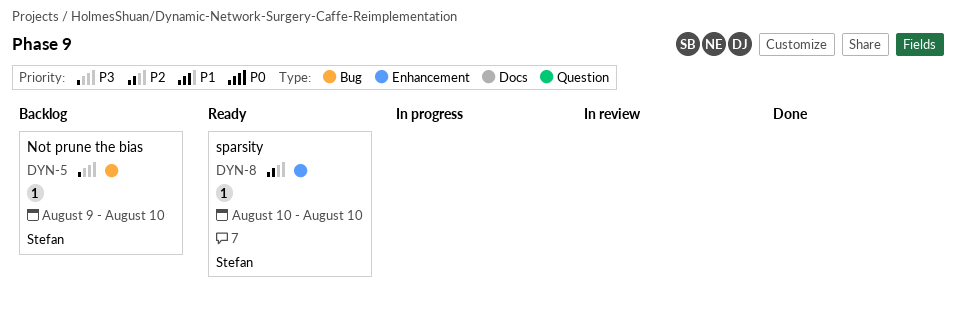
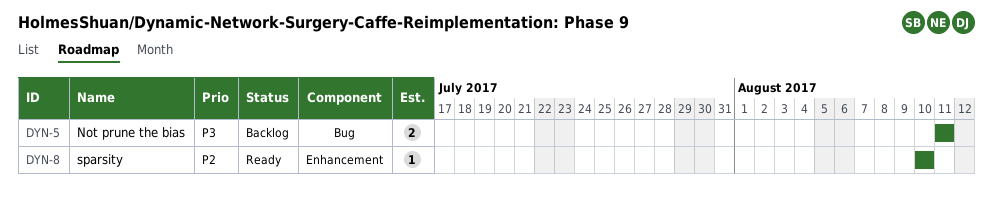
DYN-5, estimate: 1 -> 2
DYN-5, start: Aug 9 -> Aug 11
DYN-5, due: Aug 10 -> Aug 11

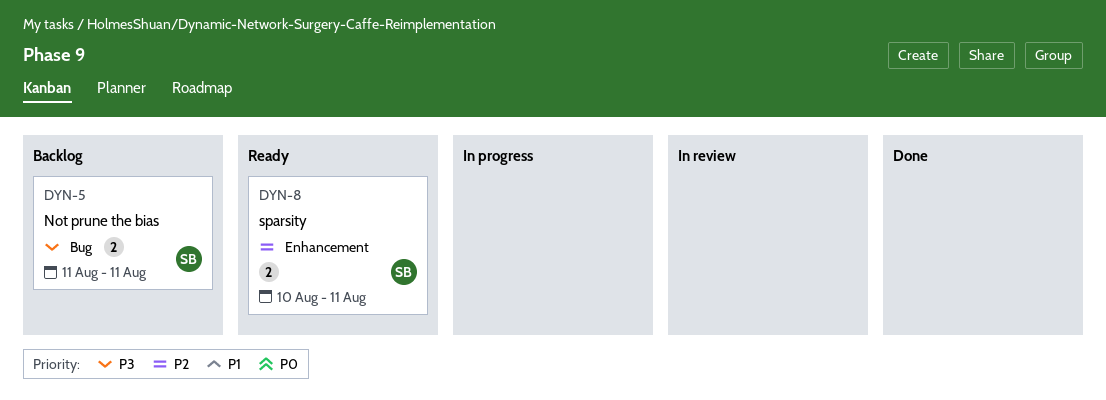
DYN-8, estimate: 1 -> 2
DYN-8, due: Aug 10 -> Aug 11

